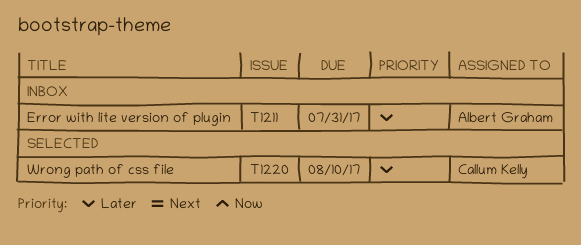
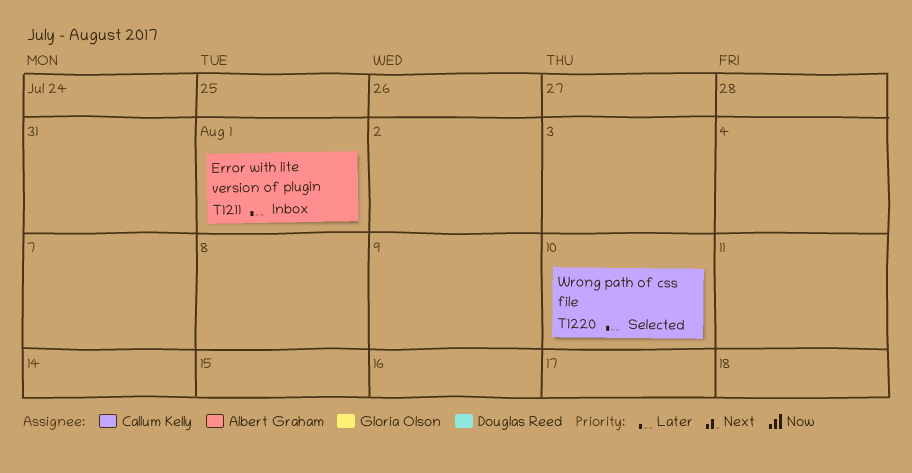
T1211, due: Jul 31 -> Aug 1

